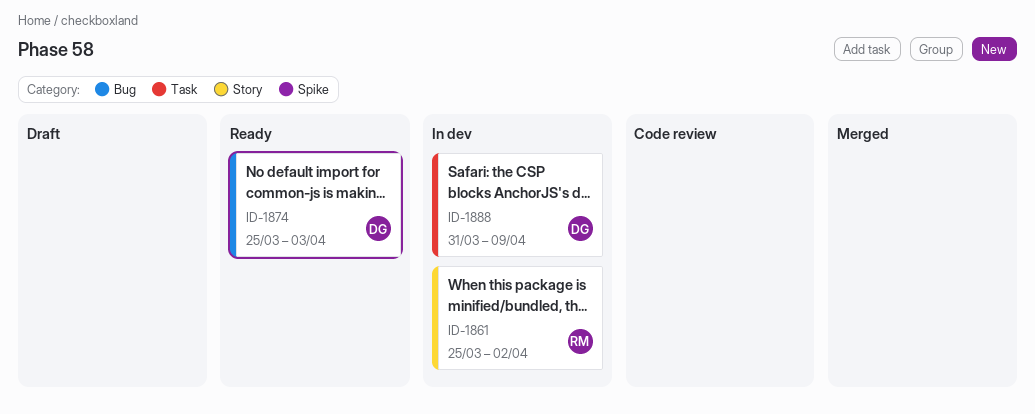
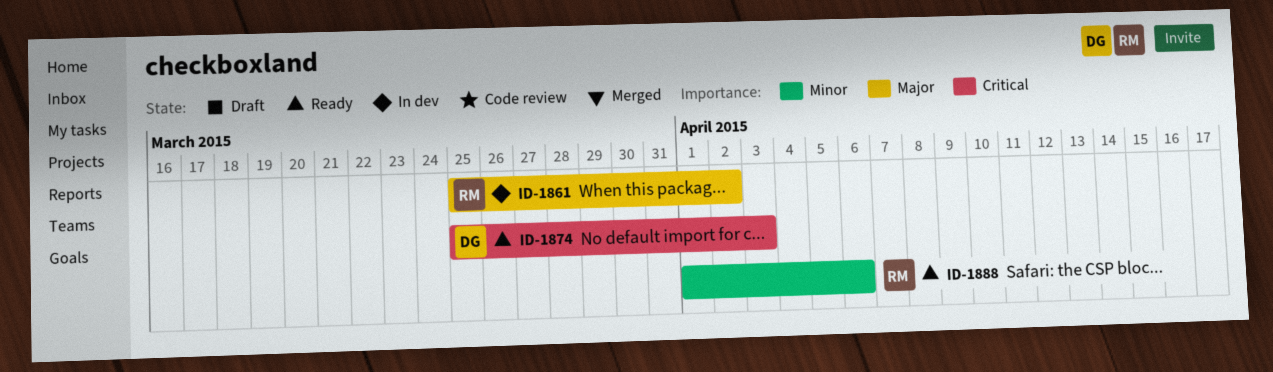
ID-1888, status: In dev -> Ready
ID-1888, owner: DG -> RM
ID-1888, start: Mar 31 -> Apr 1
ID-1888, due: Apr 9 -> Apr 6

